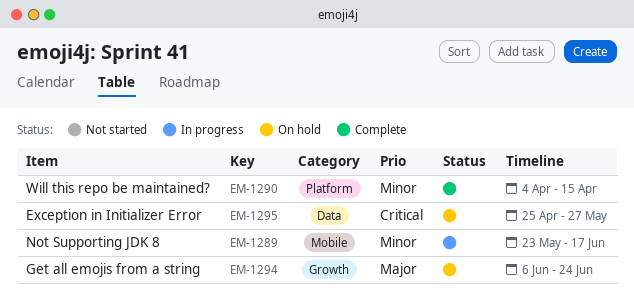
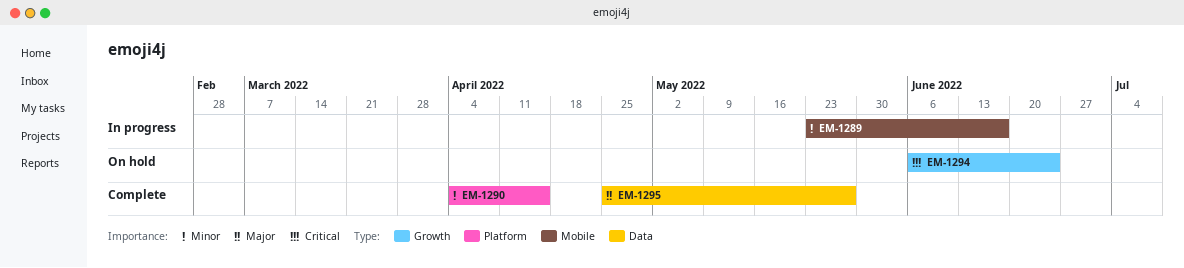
EM-1294, priority: Major -> Critical
EM-1295, status: On hold -> Complete
EM-1295, priority: Critical -> Major

